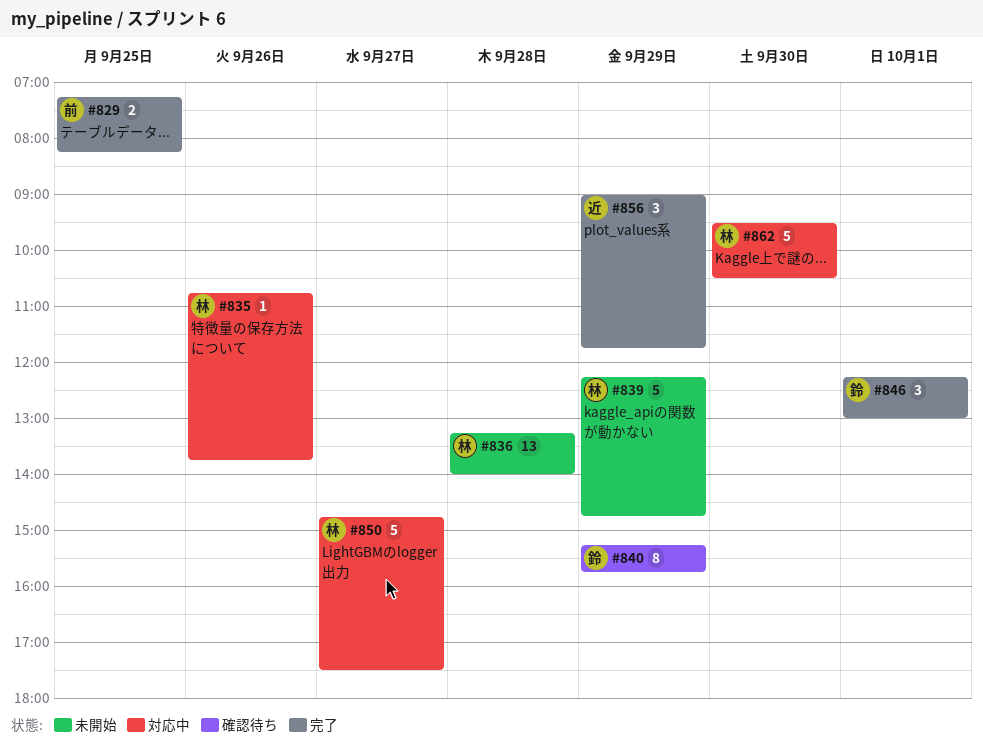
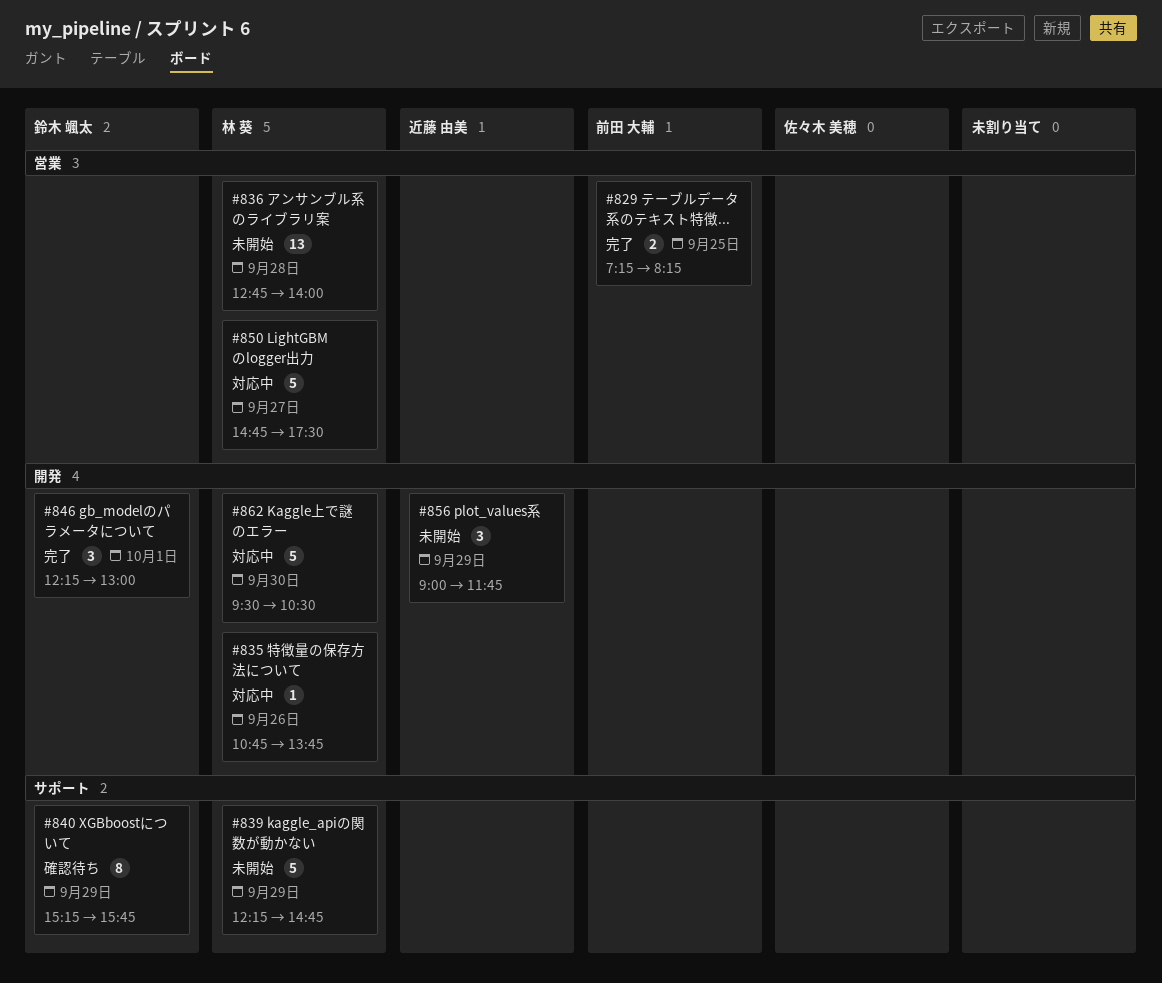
#836, begins: 13:15 -> 12:45
#856, status: 完了 -> 未開始

